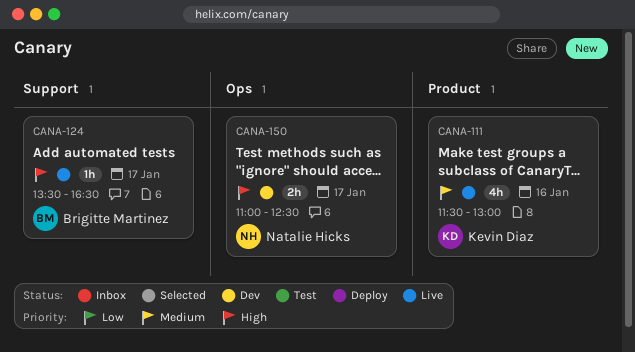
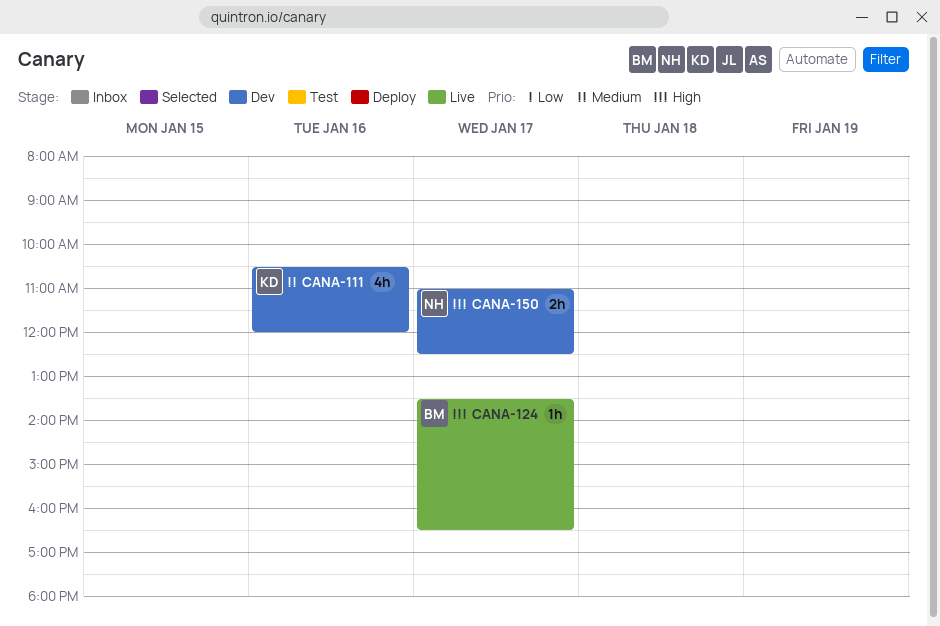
CANA-111, status: Live -> Dev
CANA-111, begins: 11:30 -> 10:30
CANA-111, ends: 13:00 -> 12:00

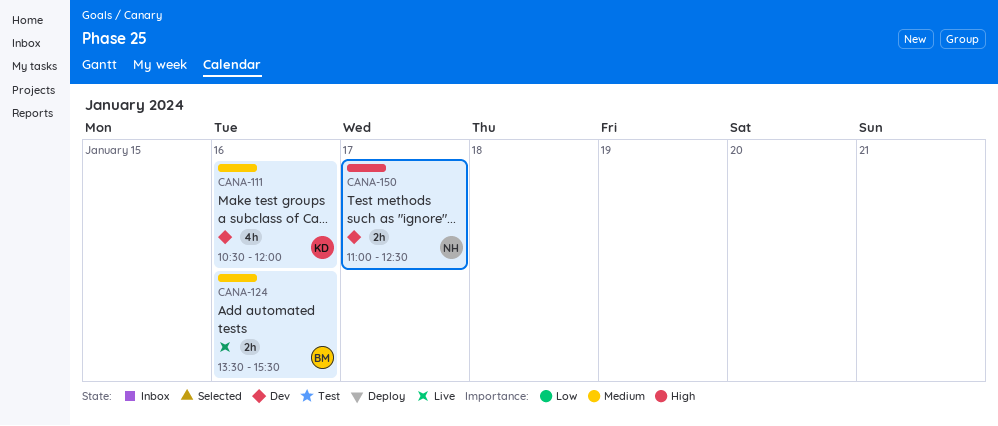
CANA-124, priority: High -> Medium
CANA-124, estimate: 1h -> 2h
CANA-124, day: Jan 17 -> Jan 16
CANA-124, ends: 16:30 -> 15:30

